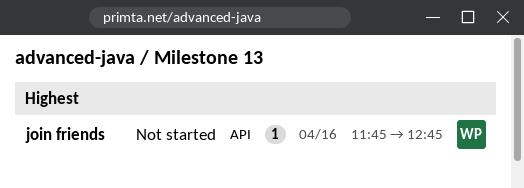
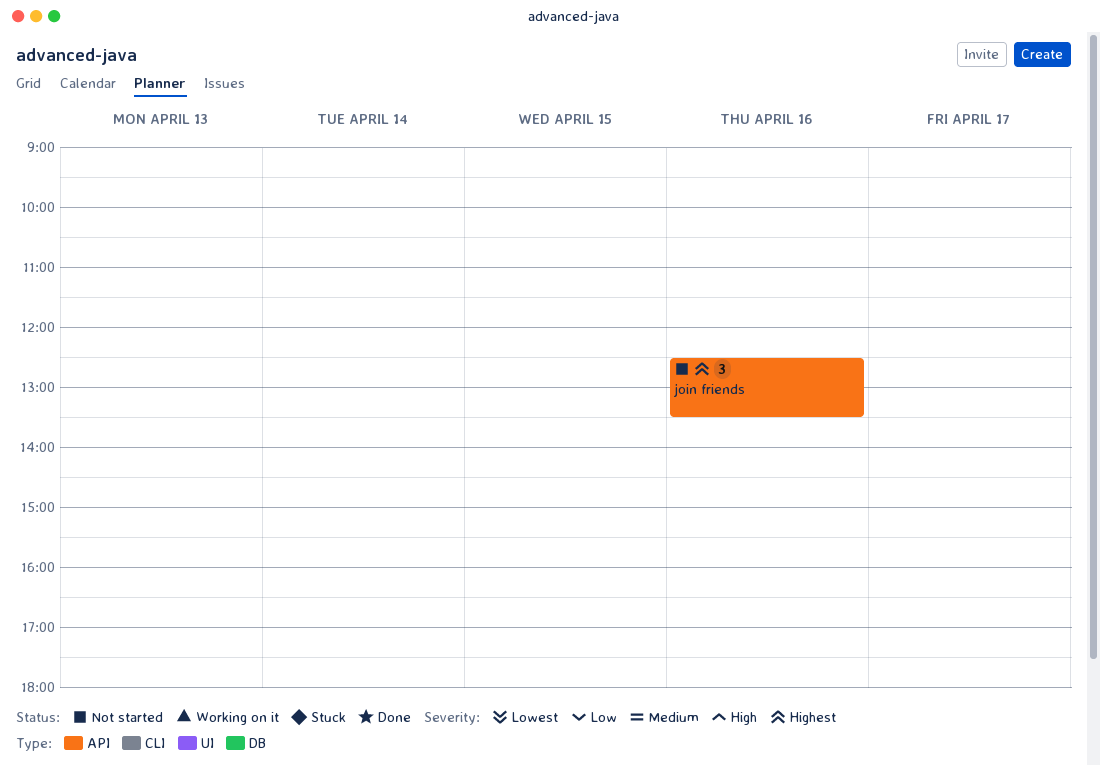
join friends, estimate: 1 -> 3
join friends, begins: 11:45 -> 12:30
join friends, ends: 12:45 -> 13:30

